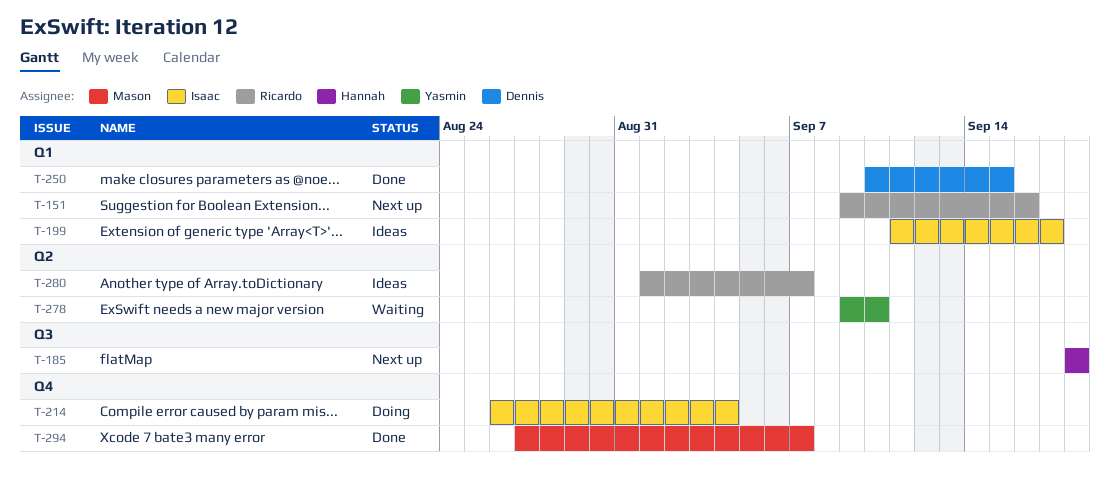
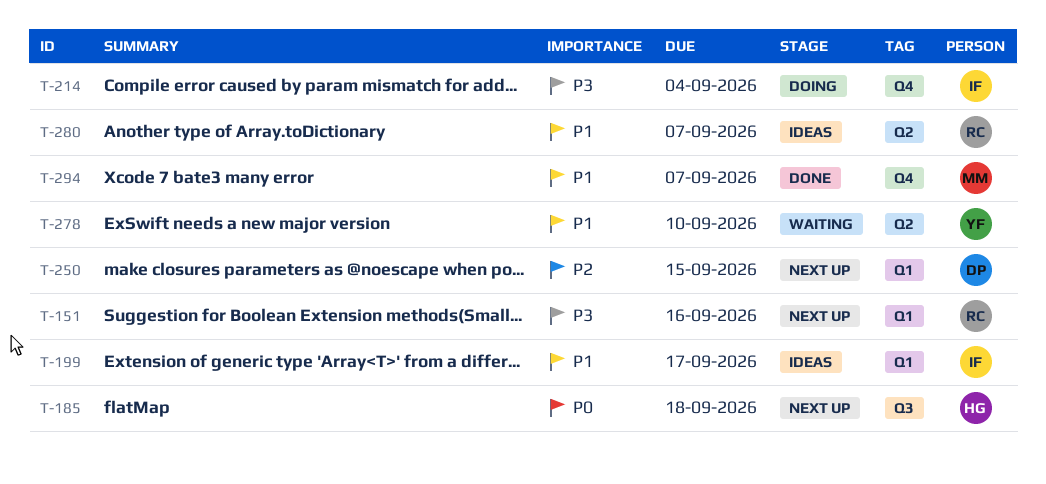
T-250, status: Done -> Next up

